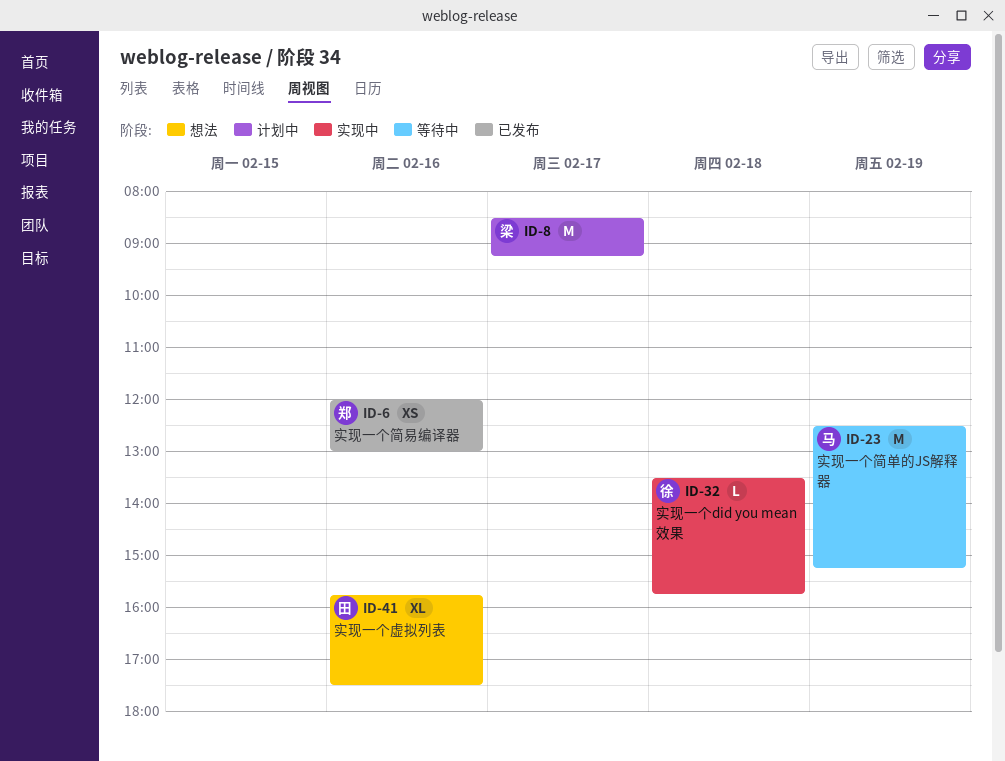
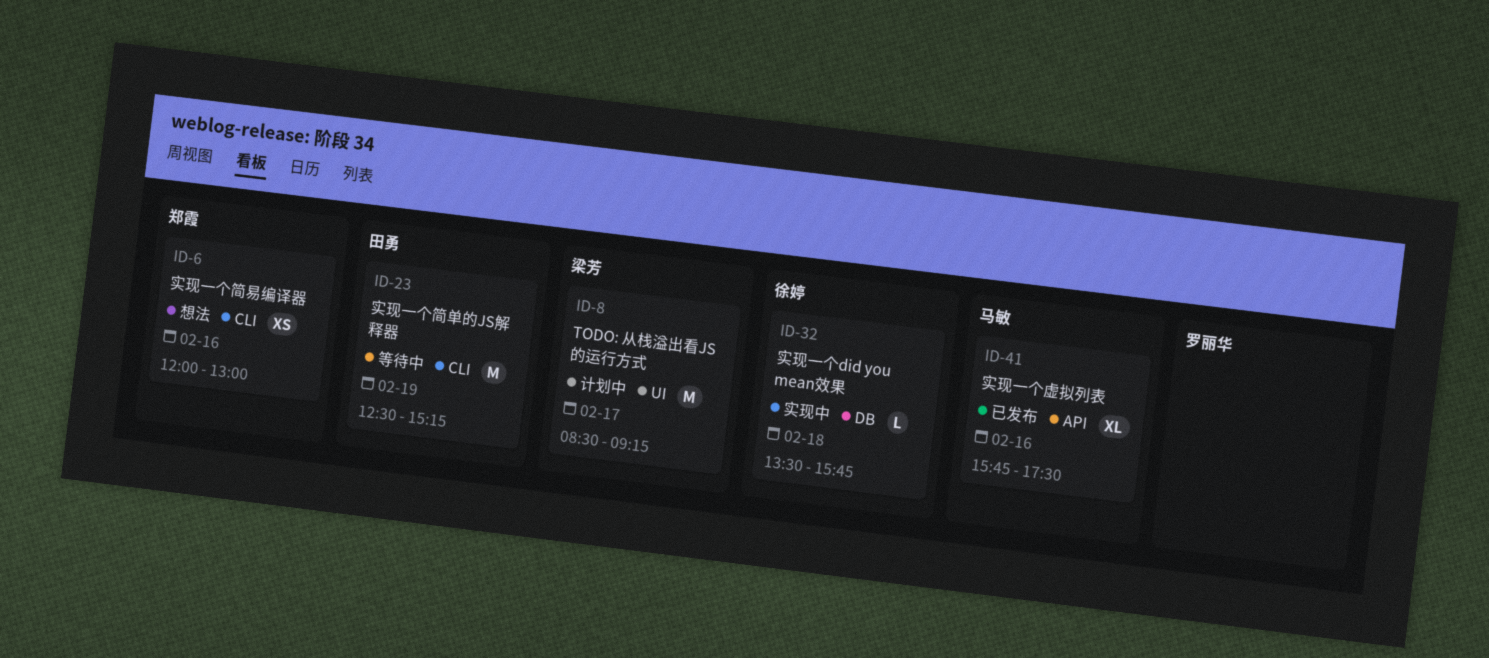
ID-6, status: 已发布 -> 想法
ID-23, owner: 马敏 -> 田勇
ID-41, status: 想法 -> 已发布
ID-41, owner: 田勇 -> 马敏

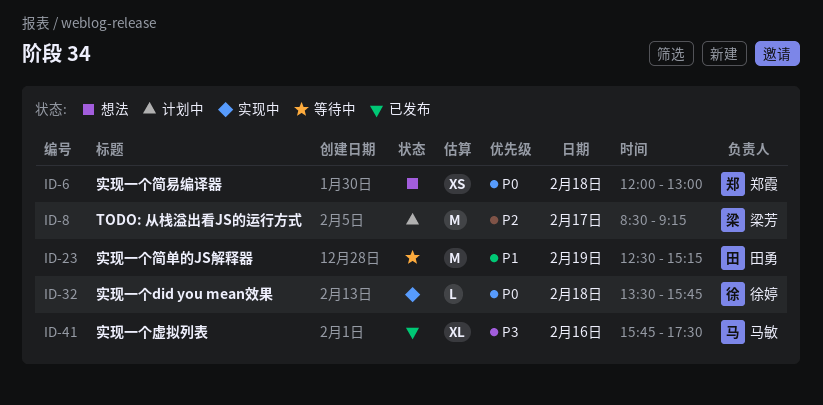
ID-6, day: Feb 16 -> Feb 18

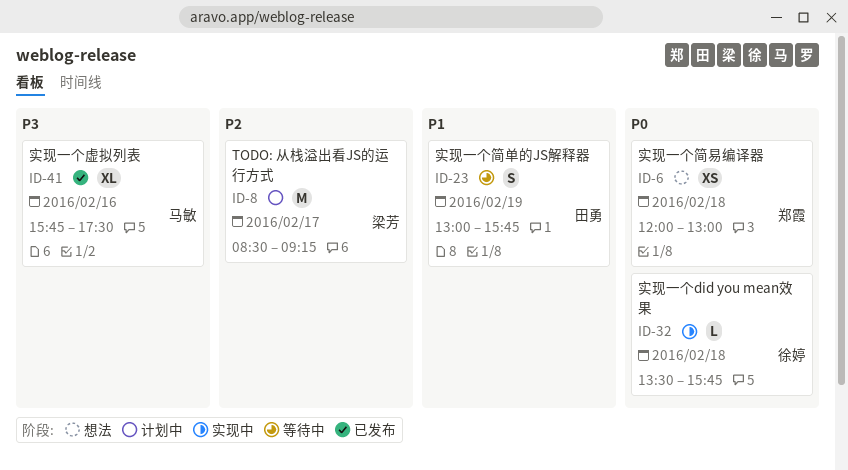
ID-23, estimate: M -> S
ID-23, begins: 12:30 -> 13:00
ID-23, ends: 15:15 -> 15:45

